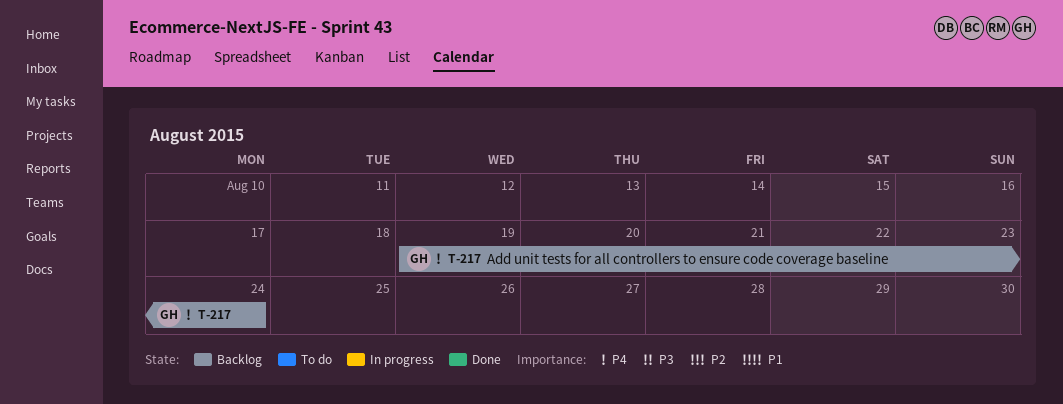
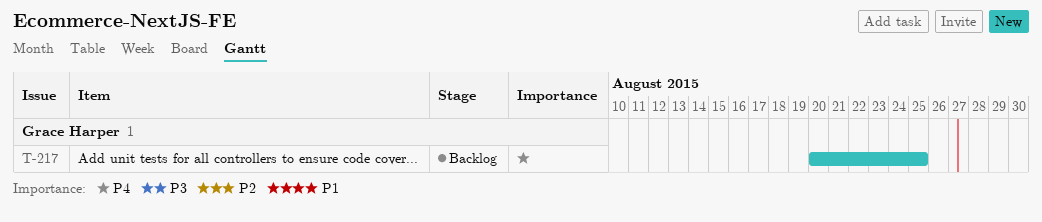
T-217, start: Aug 19 -> Aug 20
T-217, due: Aug 24 -> Aug 25

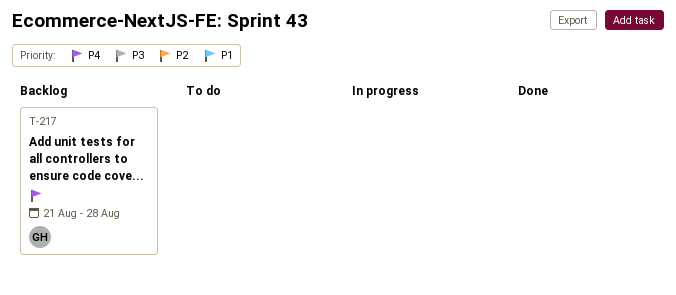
T-217, start: Aug 20 -> Aug 21
T-217, due: Aug 25 -> Aug 28

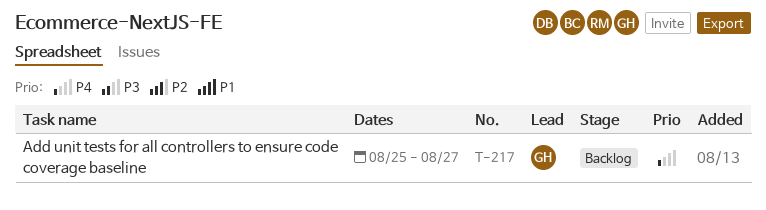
T-217, start: Aug 21 -> Aug 25
T-217, due: Aug 28 -> Aug 27

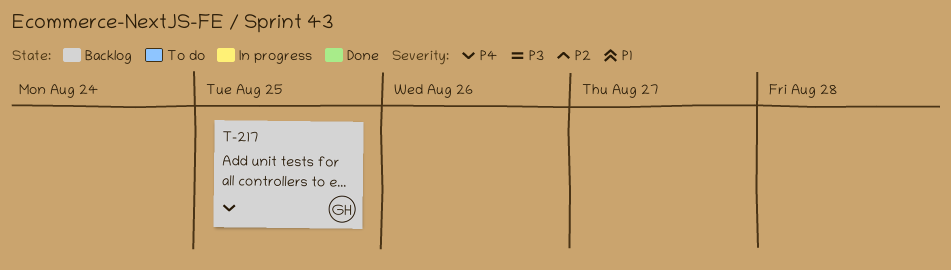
T-217, due: Aug 27 -> Aug 25

